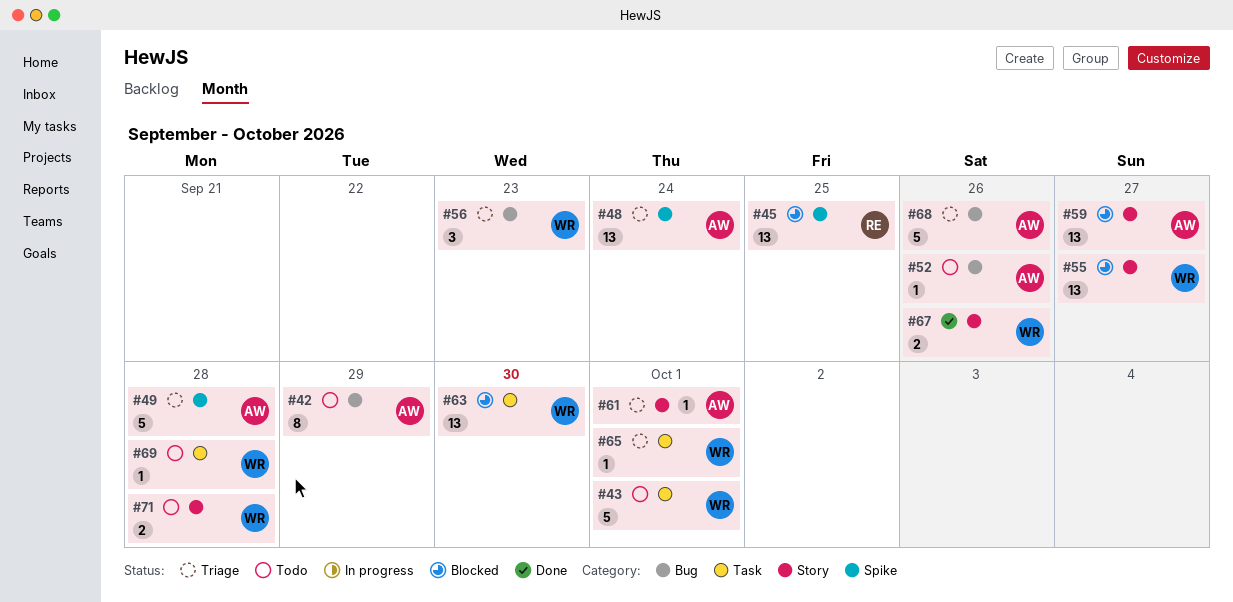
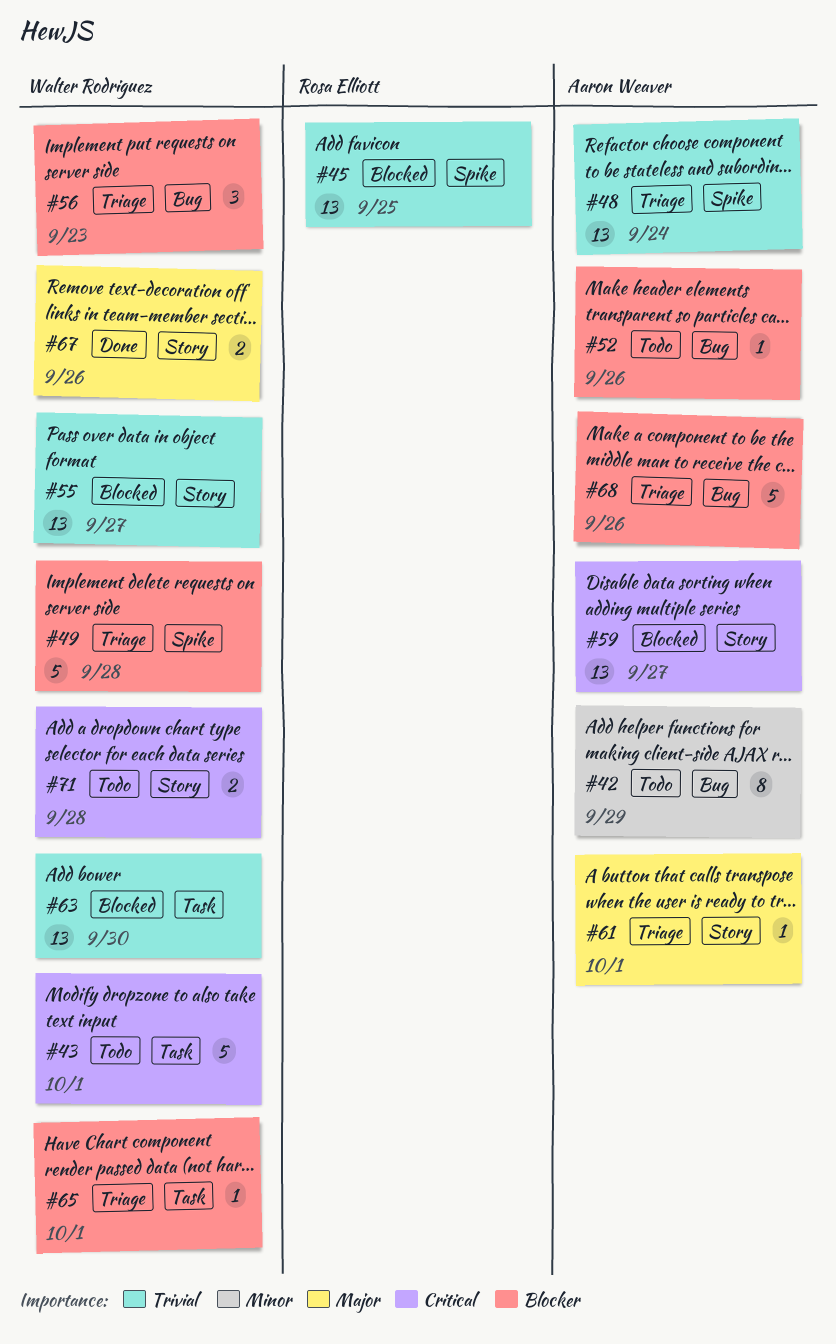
#49, owner: Aaron Weaver -> Walter Rodriguez
#69: present -> none

